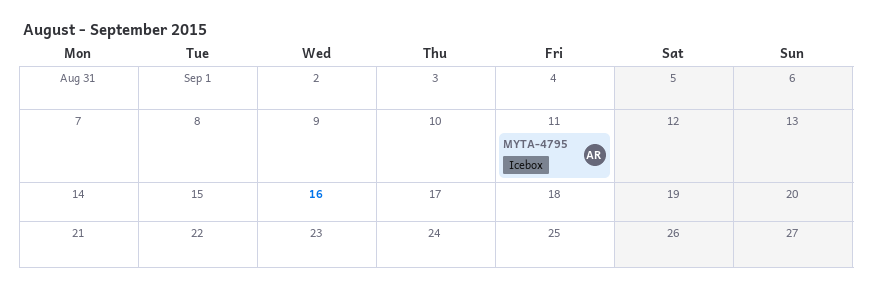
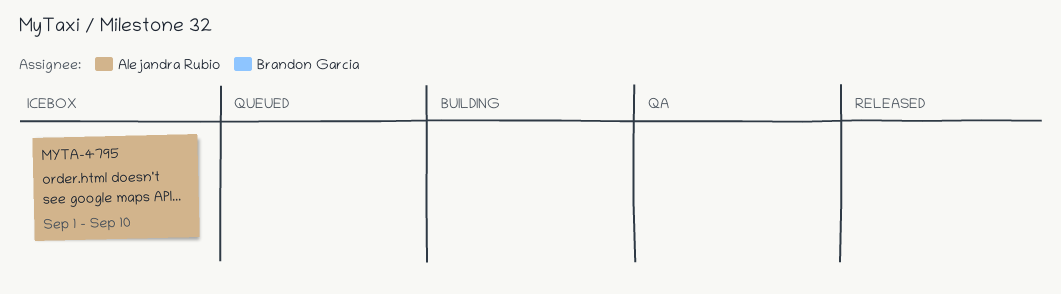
MYTA-4795, due: Sep 11 -> Sep 10

